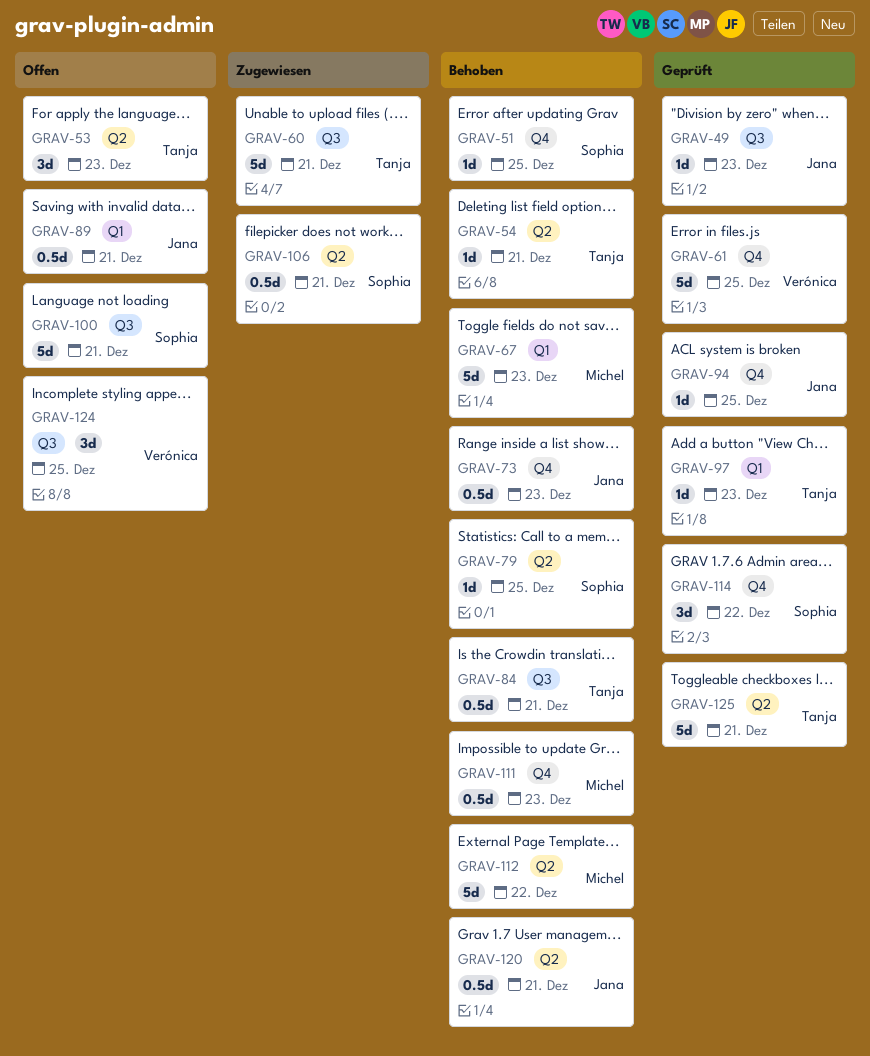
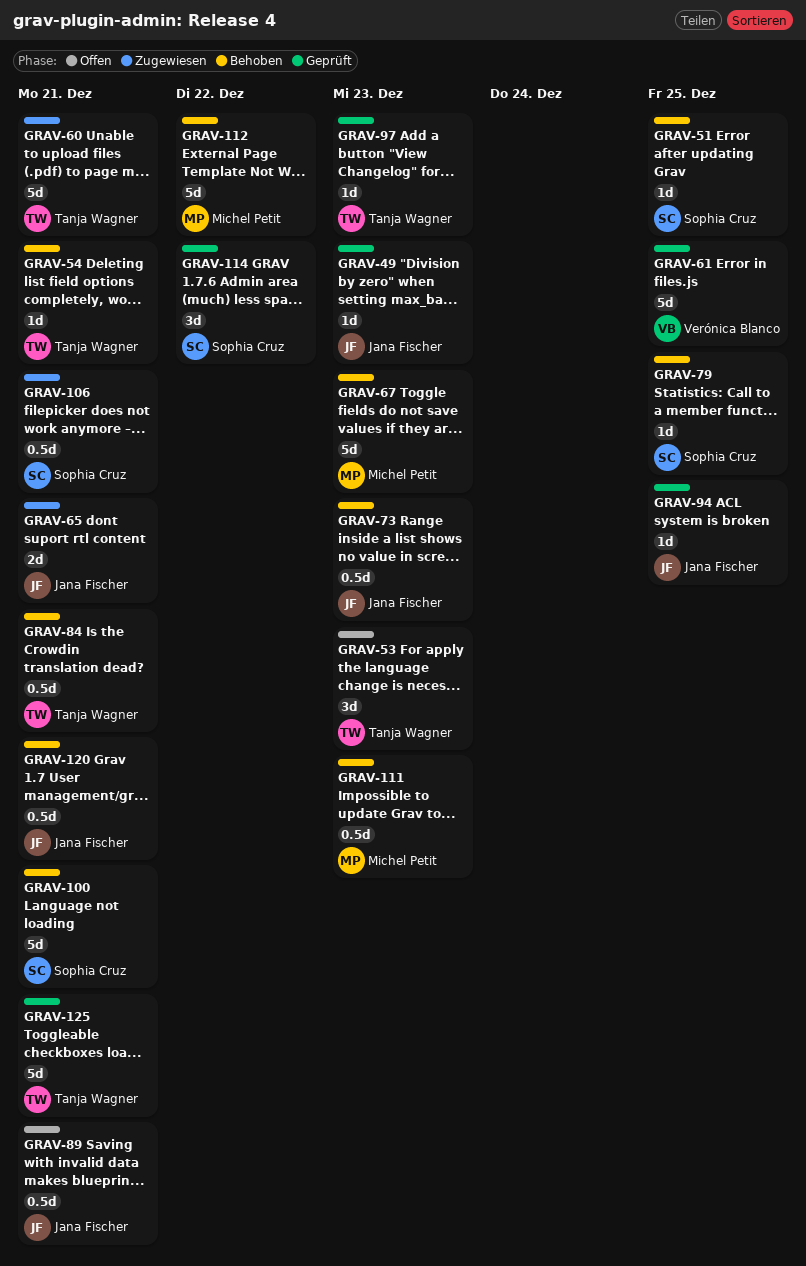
GRAV-65: none -> present
GRAV-100, status: Offen -> Behoben
GRAV-124: present -> none

